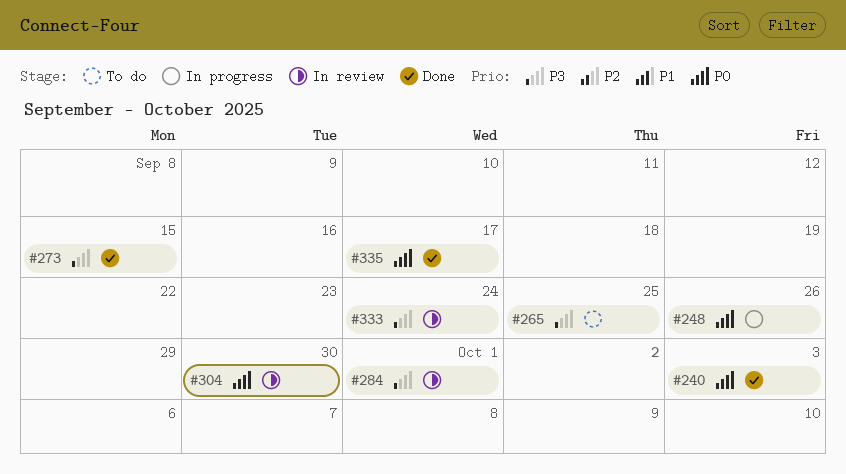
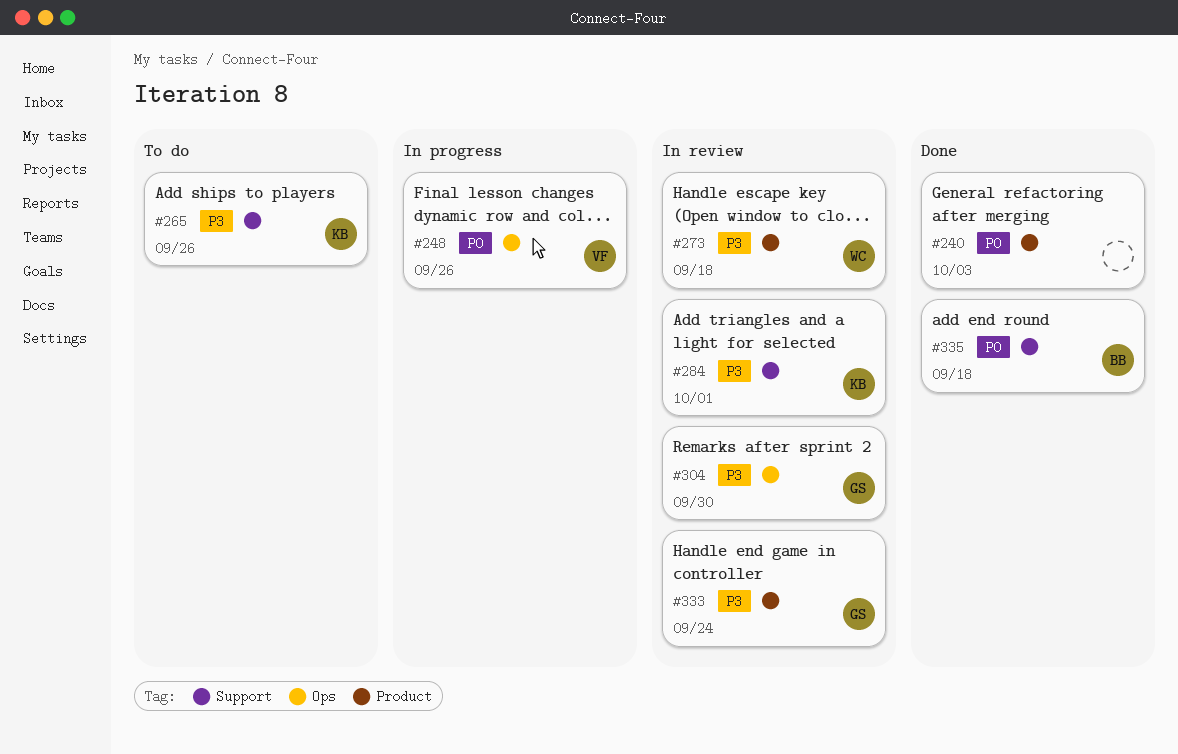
#265, due: Sep 25 -> Sep 26
#273, status: Done -> In review
#273, due: Sep 15 -> Sep 18
#304, priority: P0 -> P3
#335, due: Sep 17 -> Sep 18

